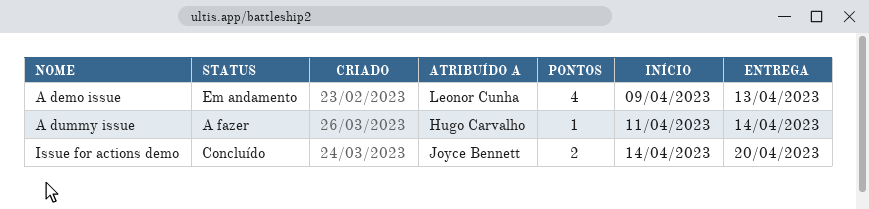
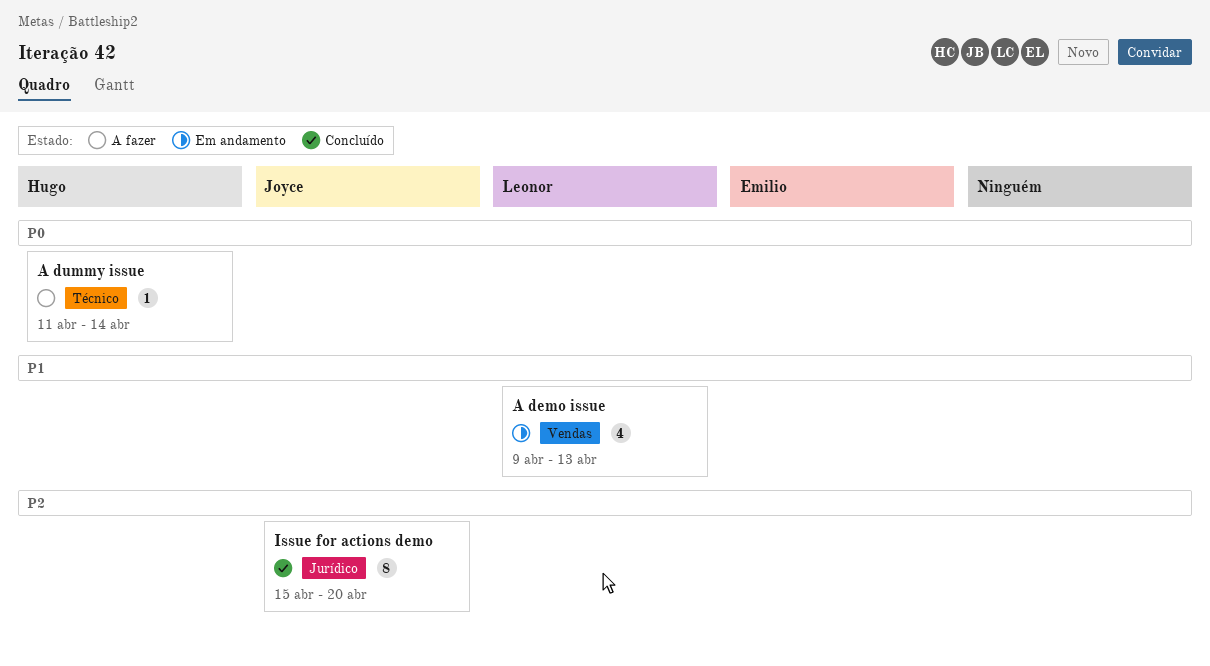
Issue for actions demo, estimate: 2 -> 8
Issue for actions demo, start: Apr 14 -> Apr 15

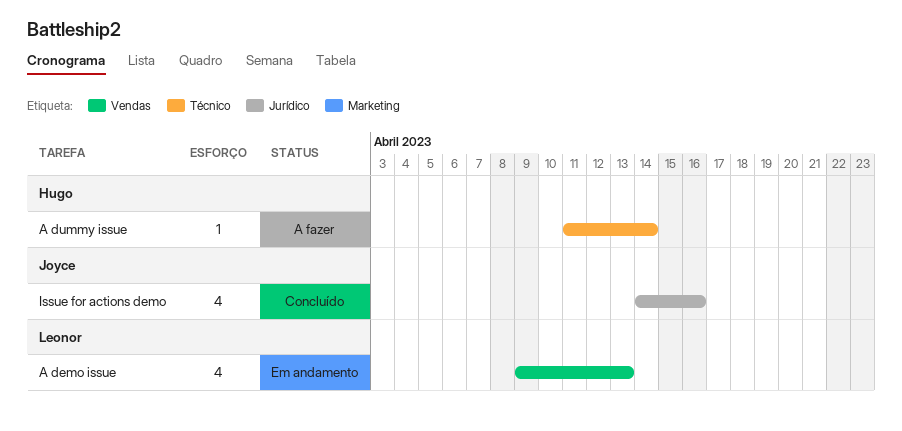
Issue for actions demo, estimate: 8 -> 4
Issue for actions demo, start: Apr 15 -> Apr 14
Issue for actions demo, due: Apr 20 -> Apr 16

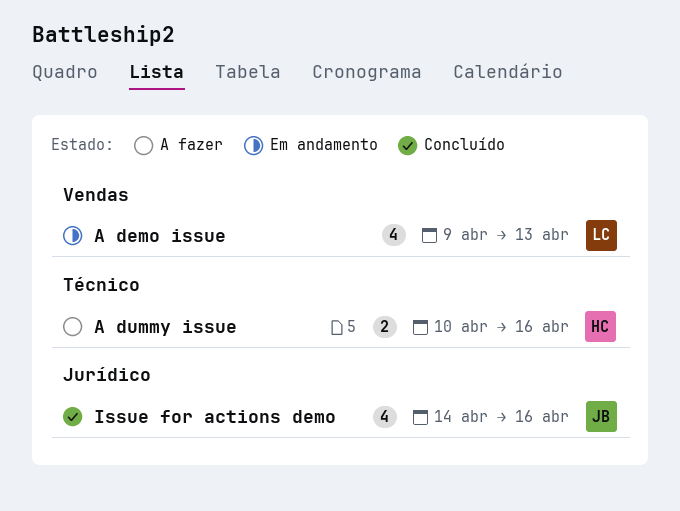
A dummy issue, estimate: 1 -> 2
A dummy issue, start: Apr 11 -> Apr 10
A dummy issue, due: Apr 14 -> Apr 16

